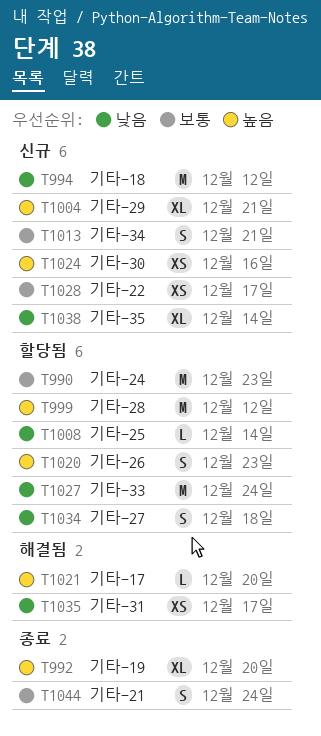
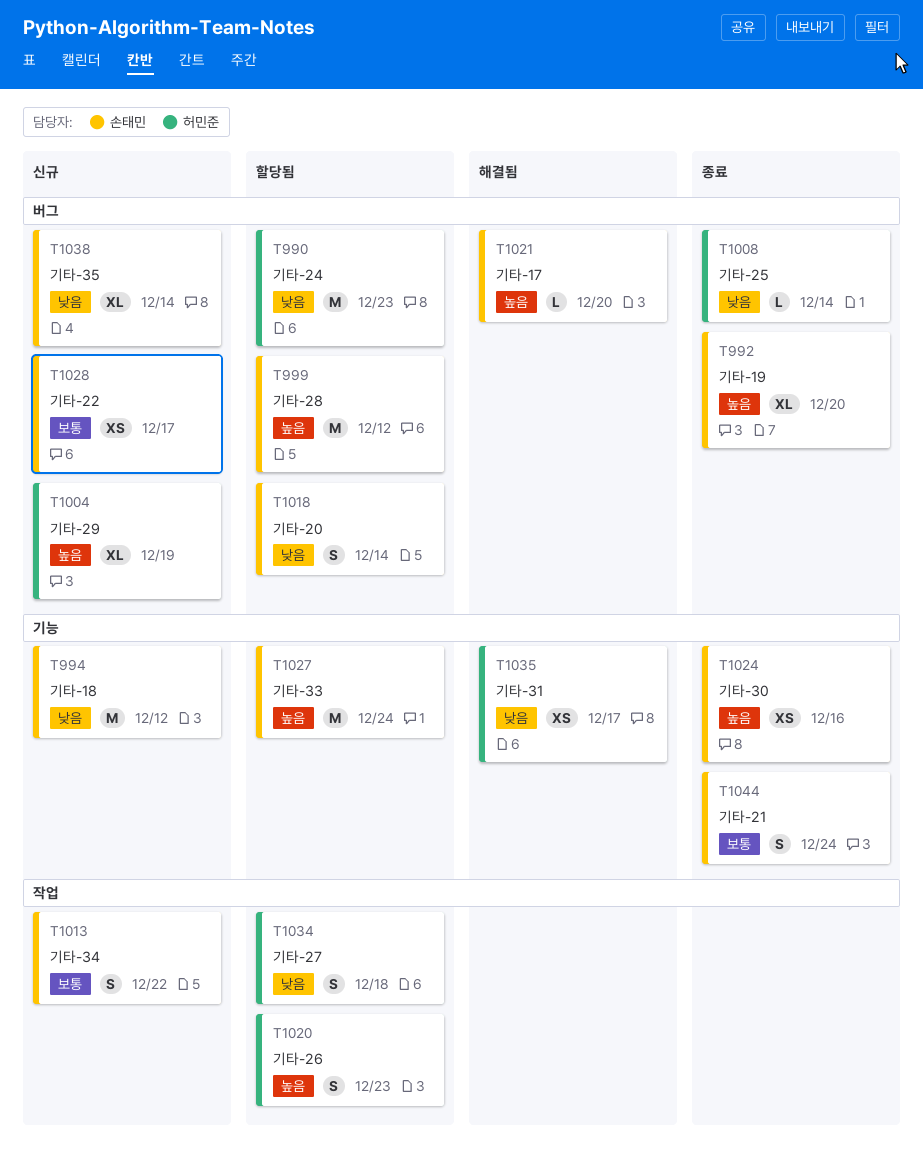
T990, priority: 보통 -> 낮음
T1004, due: Dec 21 -> Dec 19
T1008, status: 할당됨 -> 종료
T1013, due: Dec 21 -> Dec 22
T1018: none -> present
T1024, status: 신규 -> 종료
T1027, priority: 낮음 -> 높음

